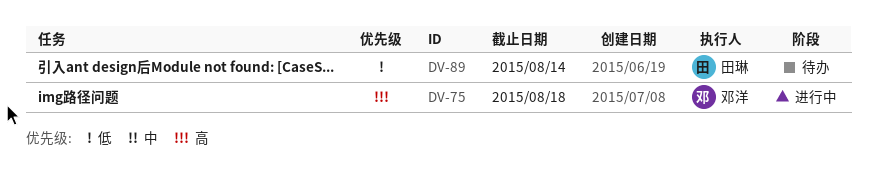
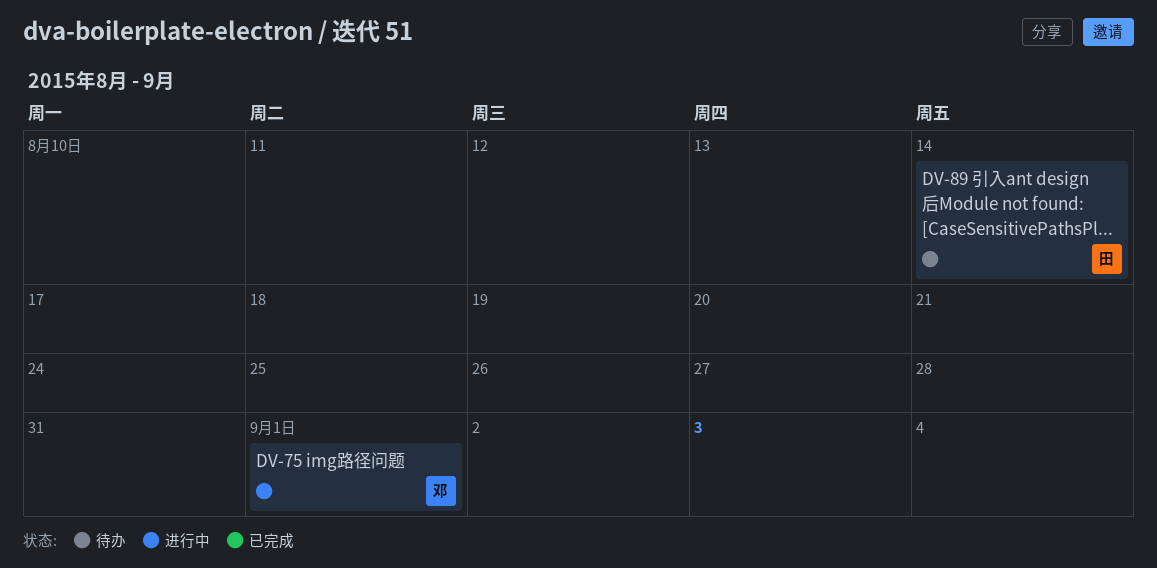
DV-75, due: Aug 18 -> Sep 1

